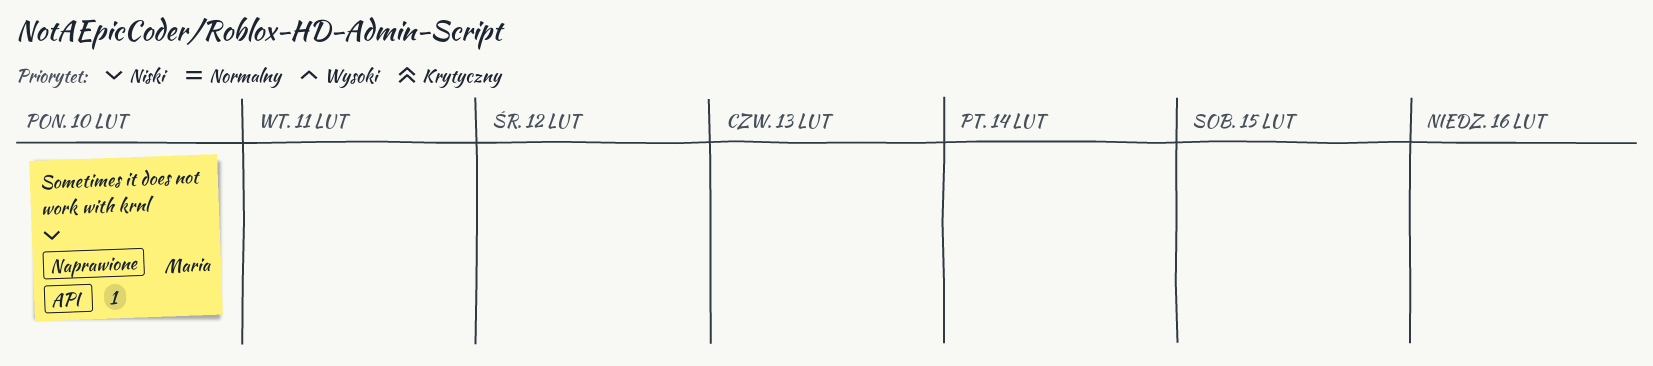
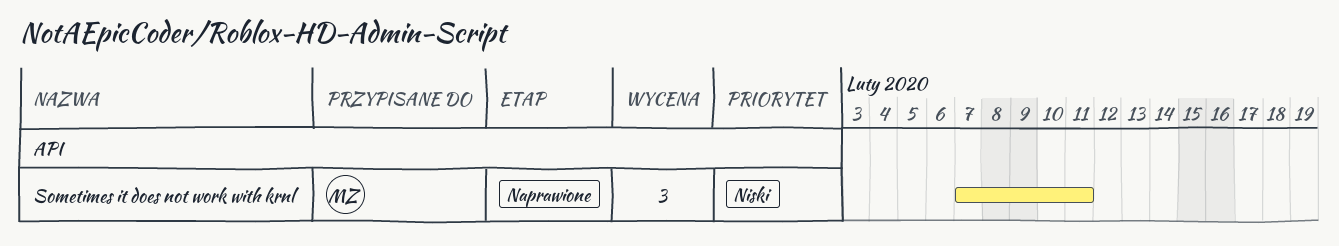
Sometimes it does not work with krnl, estimate: 1 -> 3
Sometimes it does not work with krnl, due: Feb 10 -> Feb 11

